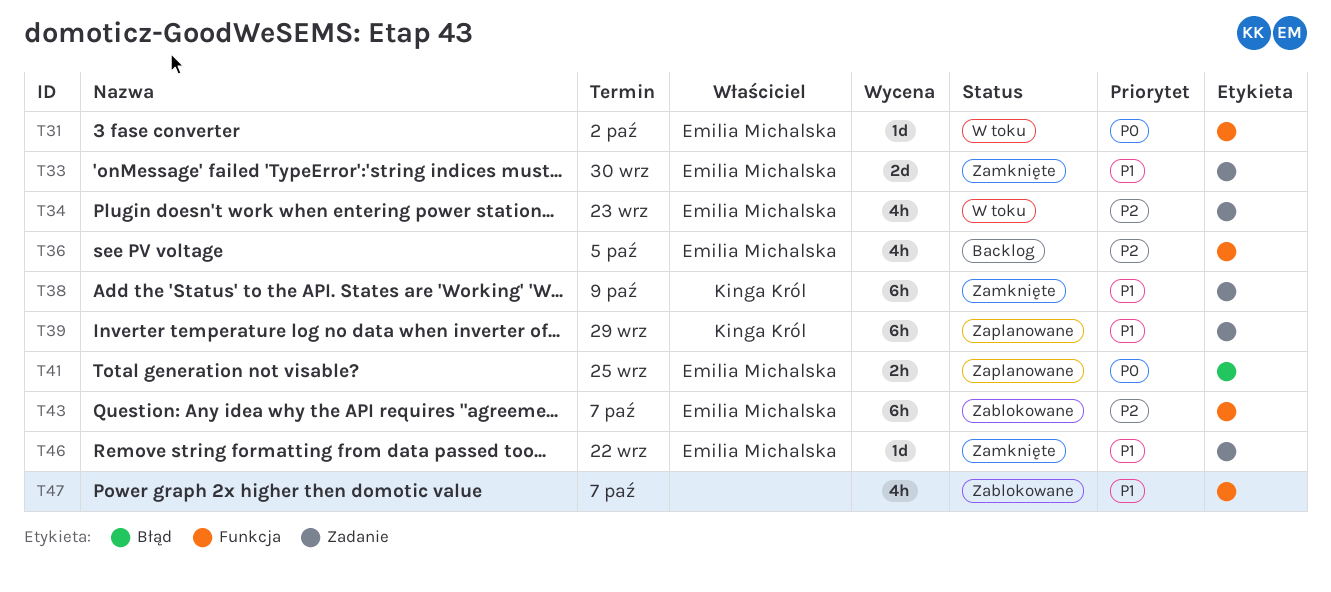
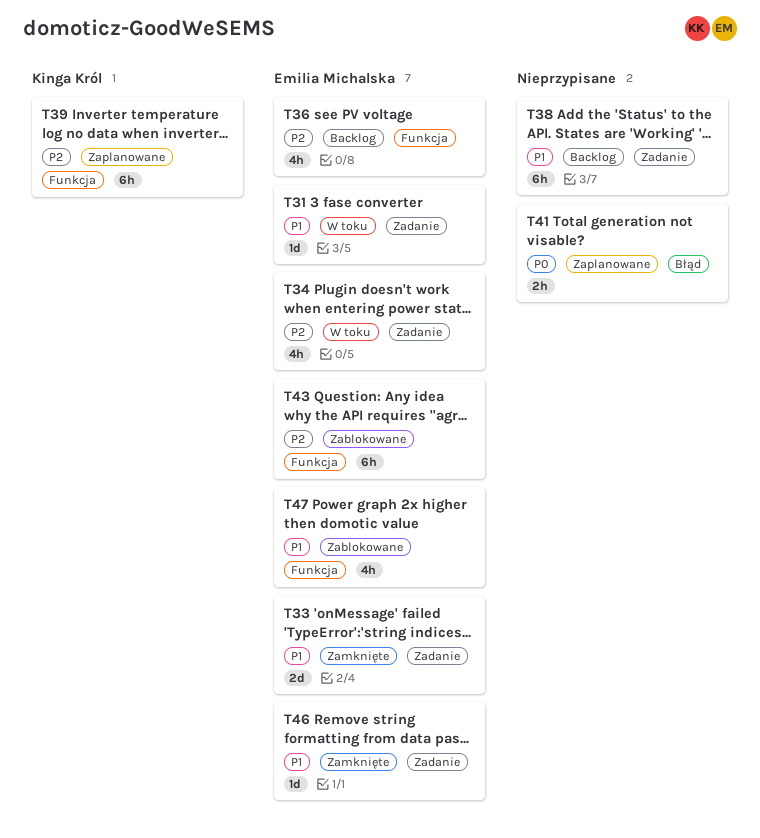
T31, priority: P0 -> P1
T31, label: Funkcja -> Zadanie
T38, status: Zamknięte -> Backlog
T38, owner: Kinga Król -> none
T39, priority: P1 -> P2
T39, label: Zadanie -> Funkcja
T41, owner: Emilia Michalska -> none
T47, owner: none -> Emilia Michalska

